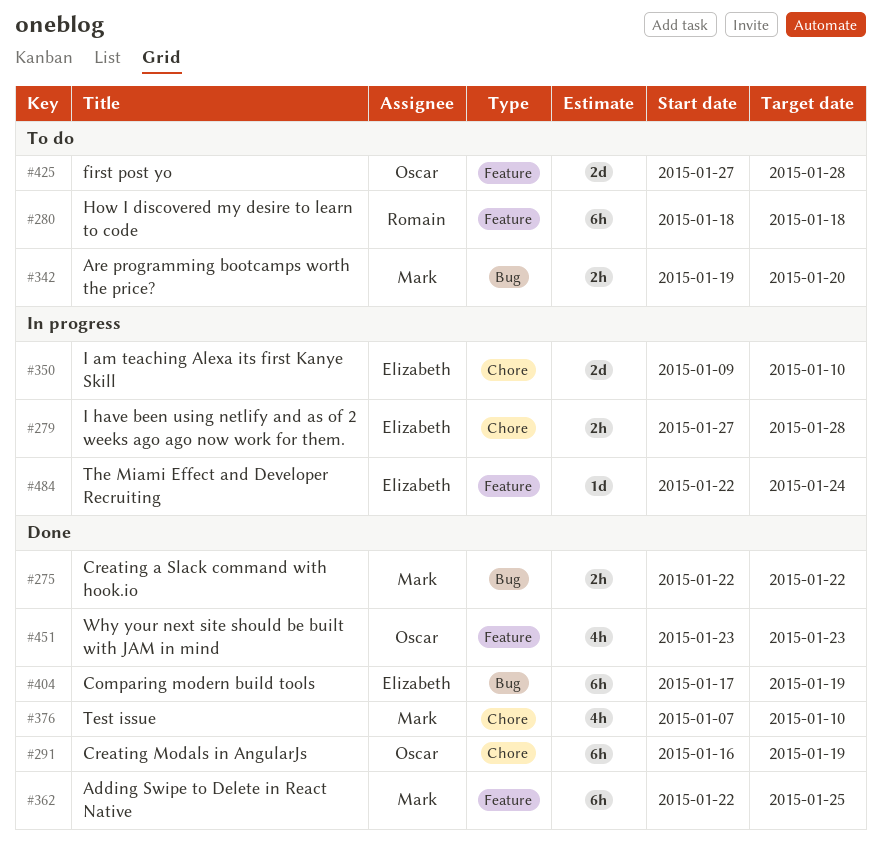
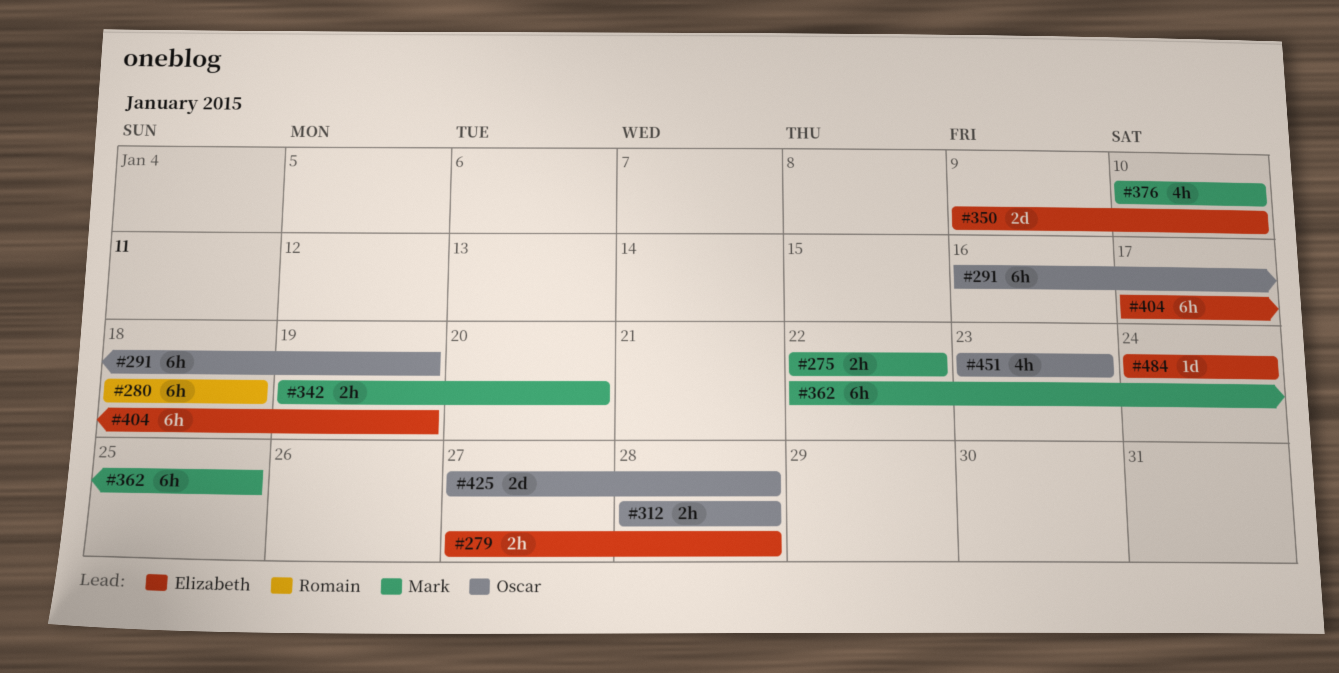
#312: none -> present
#376, start: Jan 7 -> Jan 10
#484, start: Jan 22 -> Jan 24

